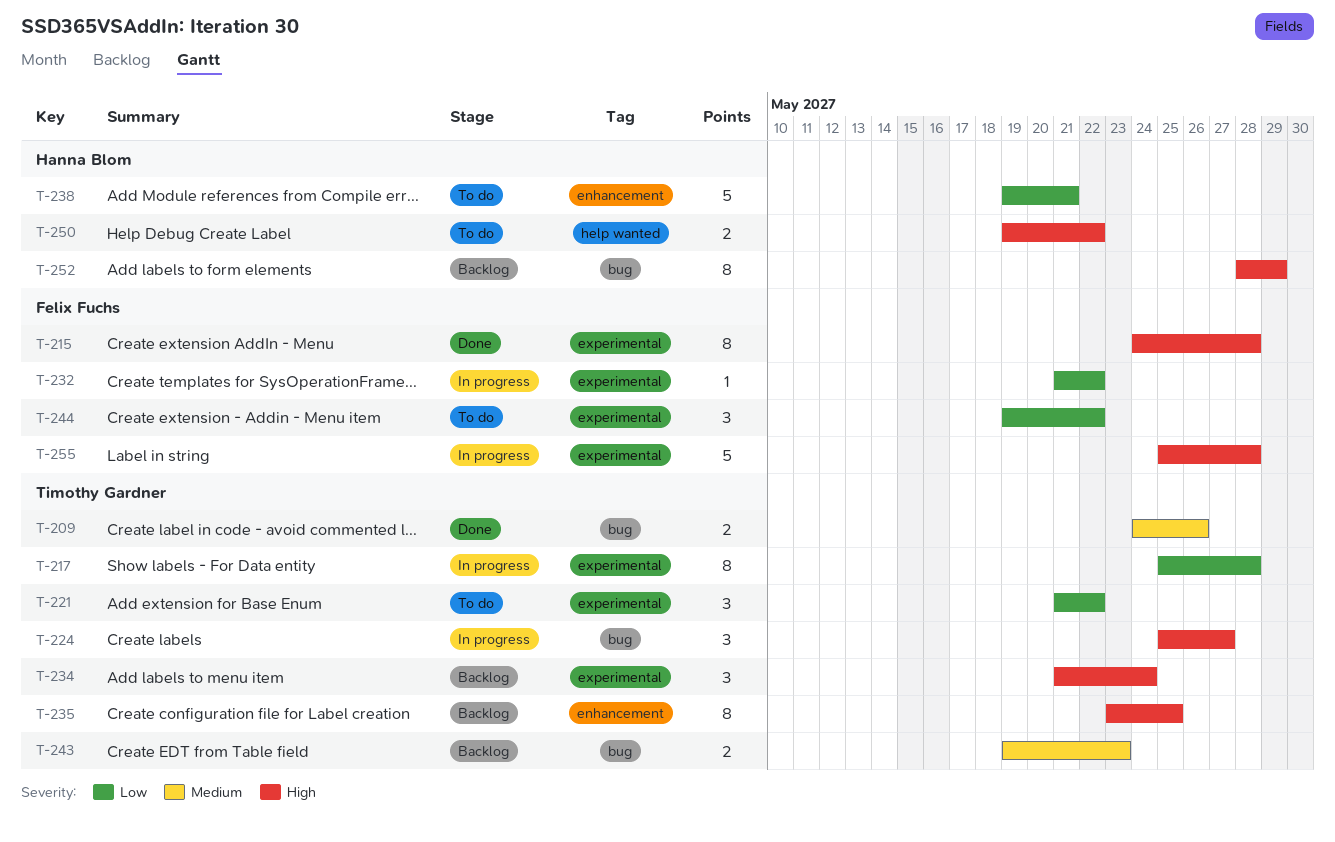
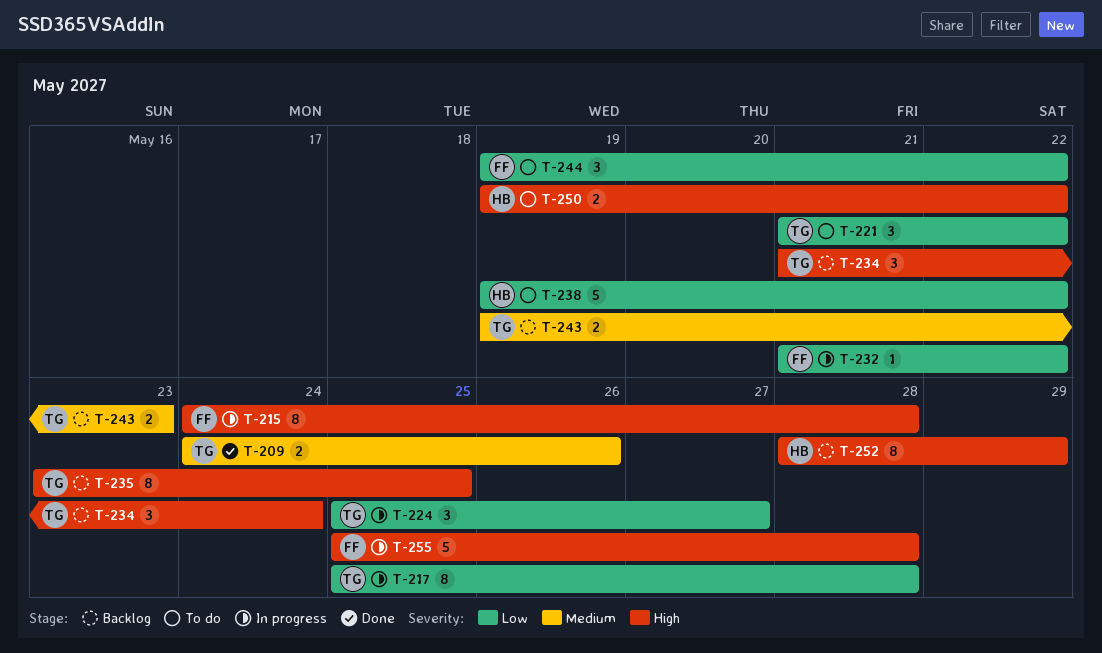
T-215, status: Done -> In progress
T-224, priority: High -> Low
T-238, due: May 21 -> May 22

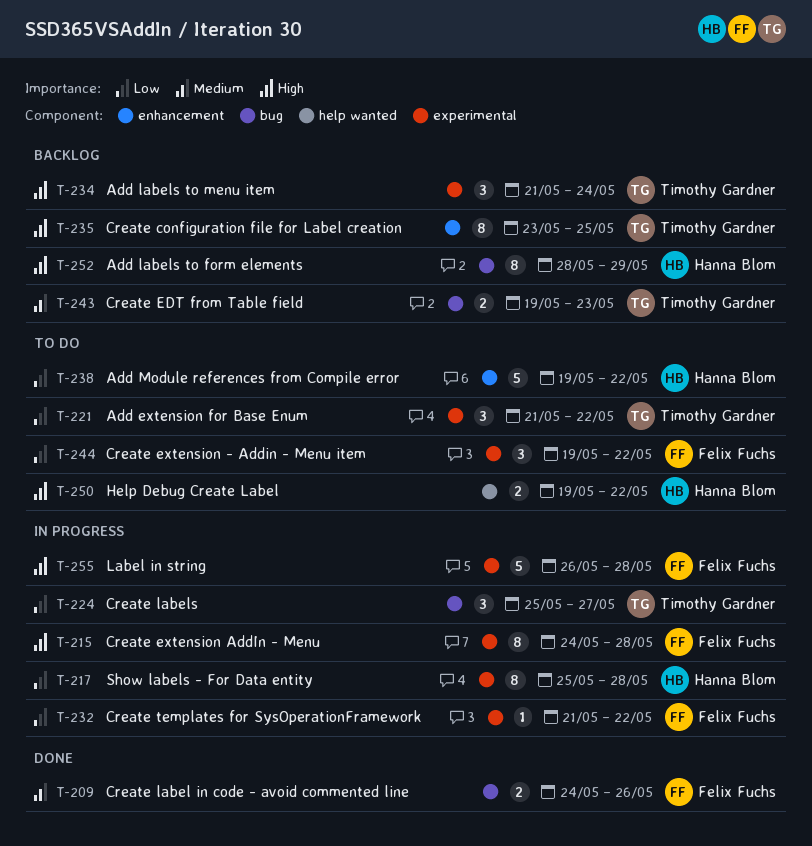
T-209, owner: Timothy Gardner -> Felix Fuchs
T-217, owner: Timothy Gardner -> Hanna Blom
T-255, start: May 25 -> May 26

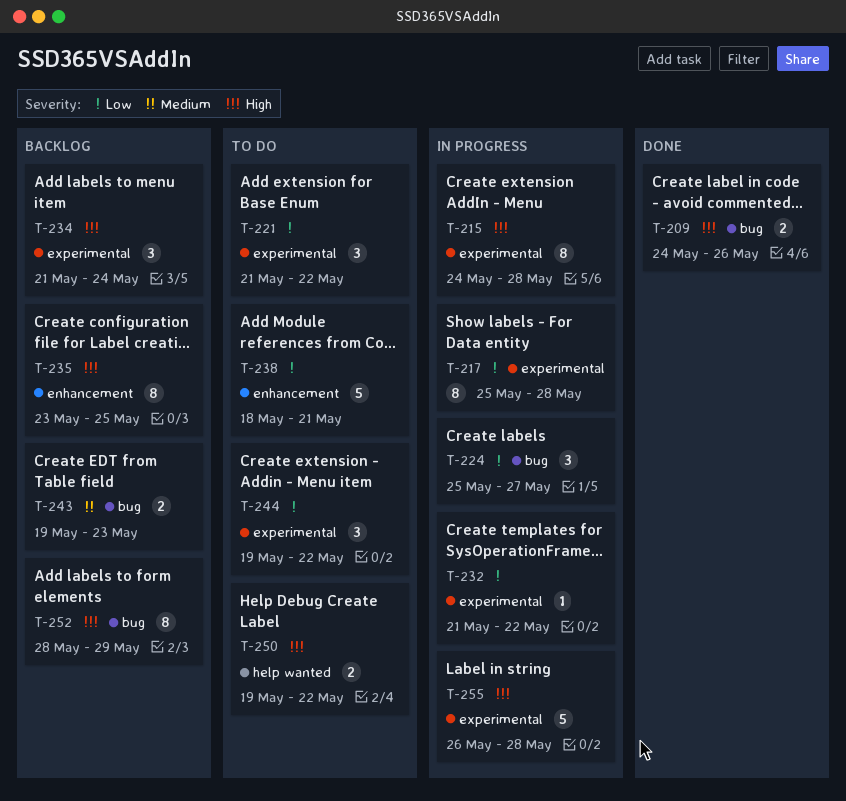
T-209, priority: Medium -> High
T-238, start: May 19 -> May 18
T-238, due: May 22 -> May 21

